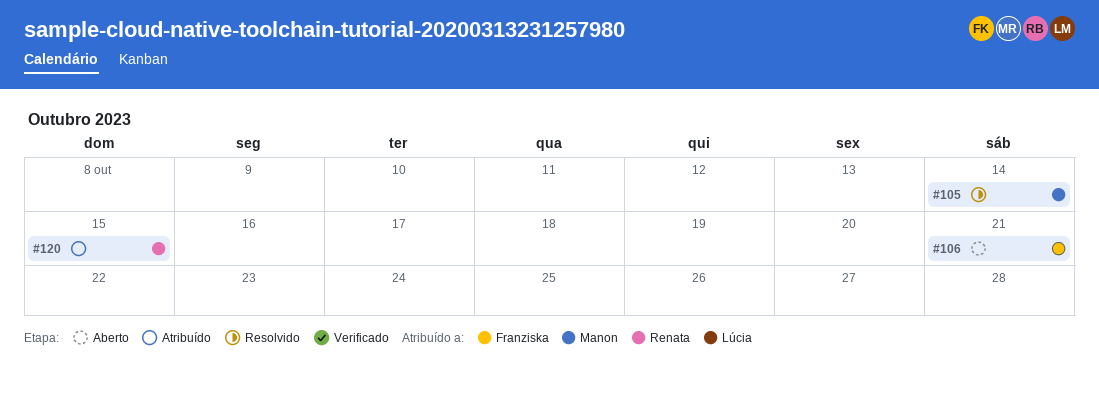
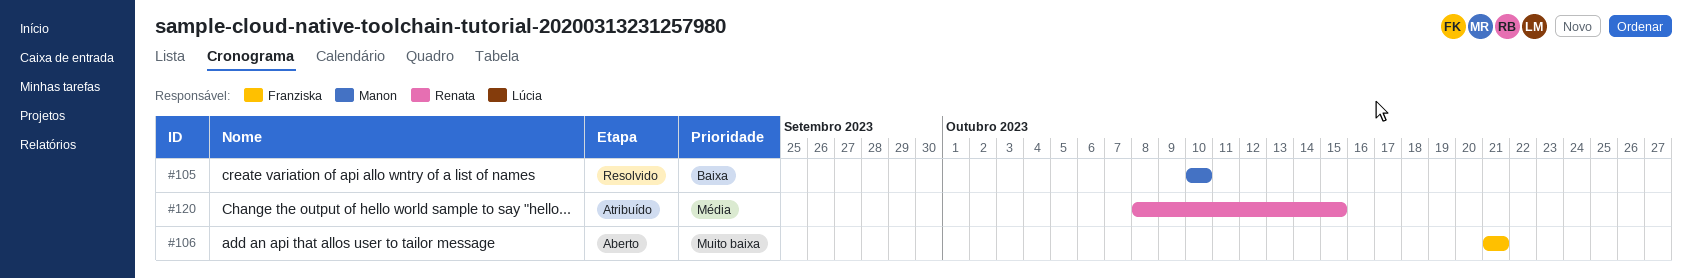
#105, due: Oct 14 -> Oct 10

